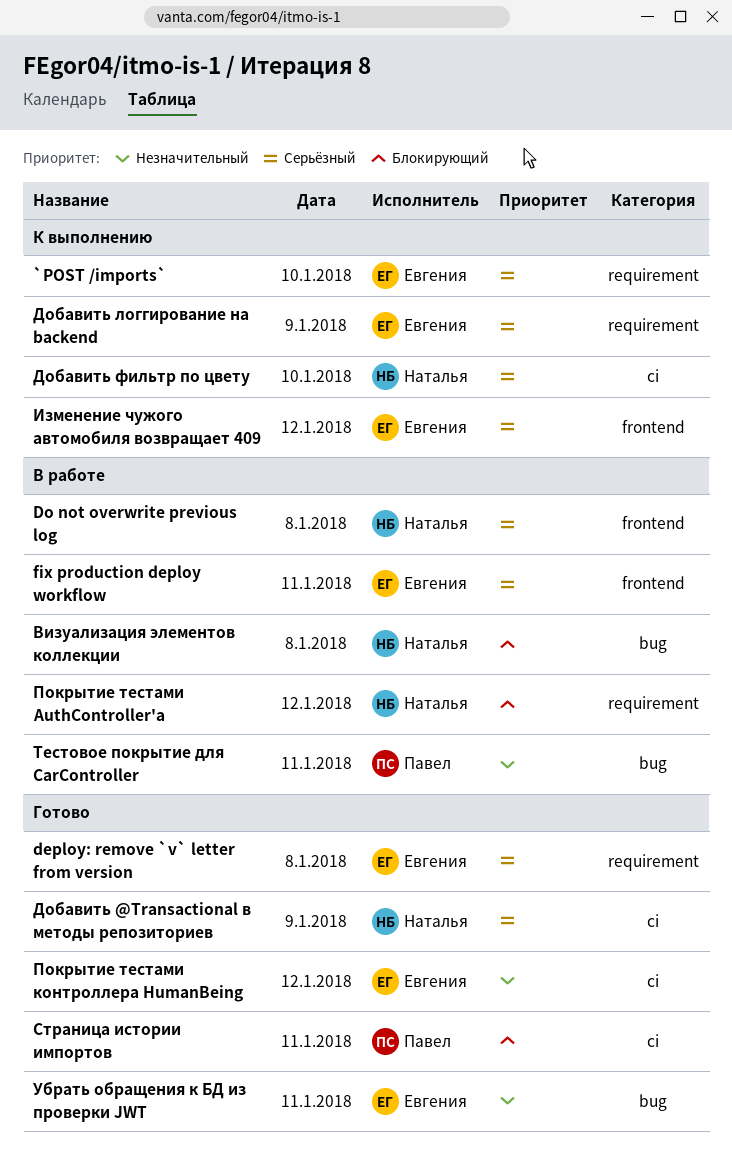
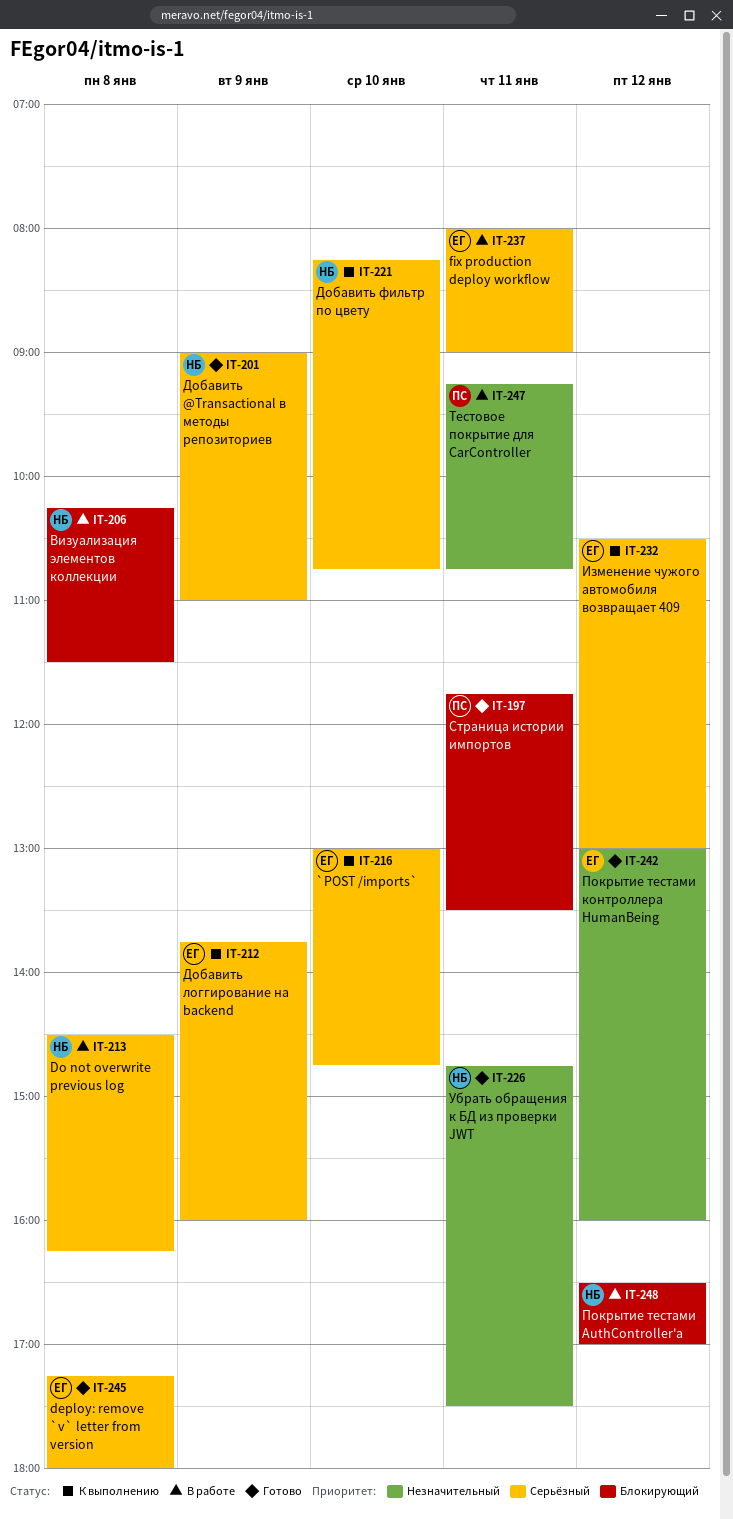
Убрать обращения к БД из проверки JWT, owner: Евгения -> Наталья

